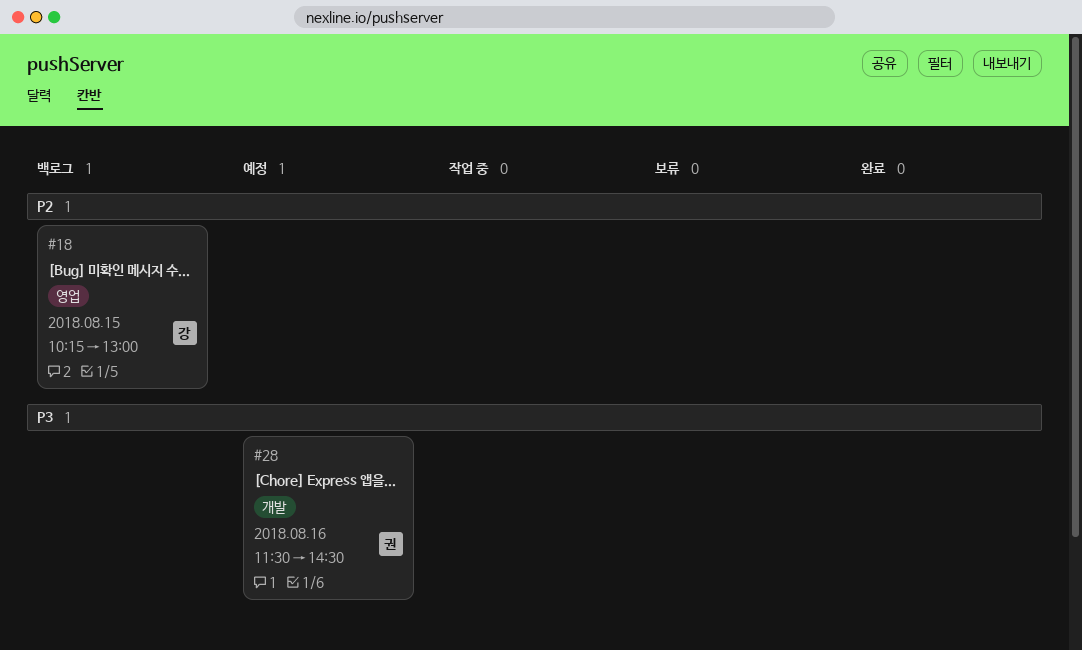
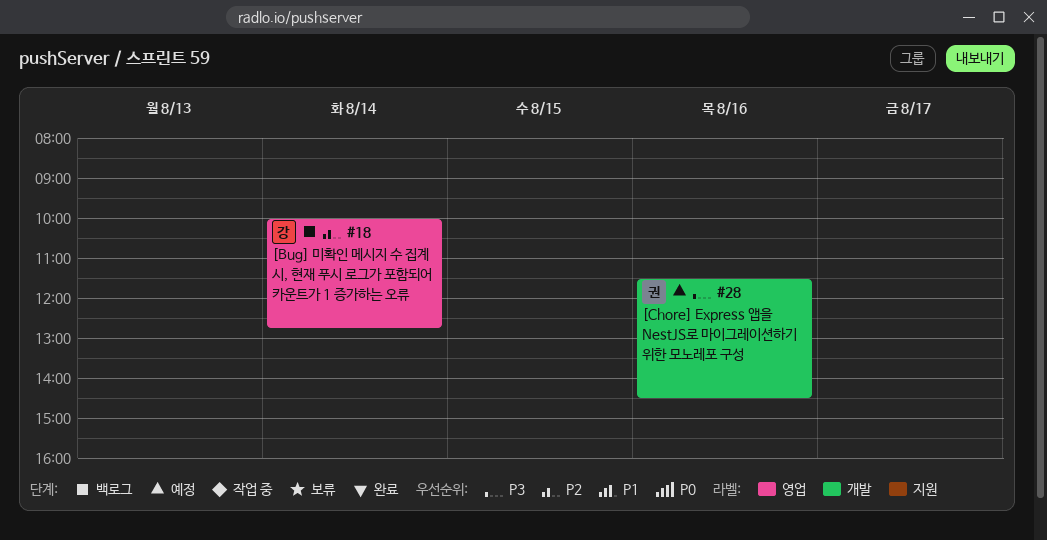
#18, day: Aug 15 -> Aug 14
#18, begins: 10:15 -> 10:00
#18, ends: 13:00 -> 12:45

